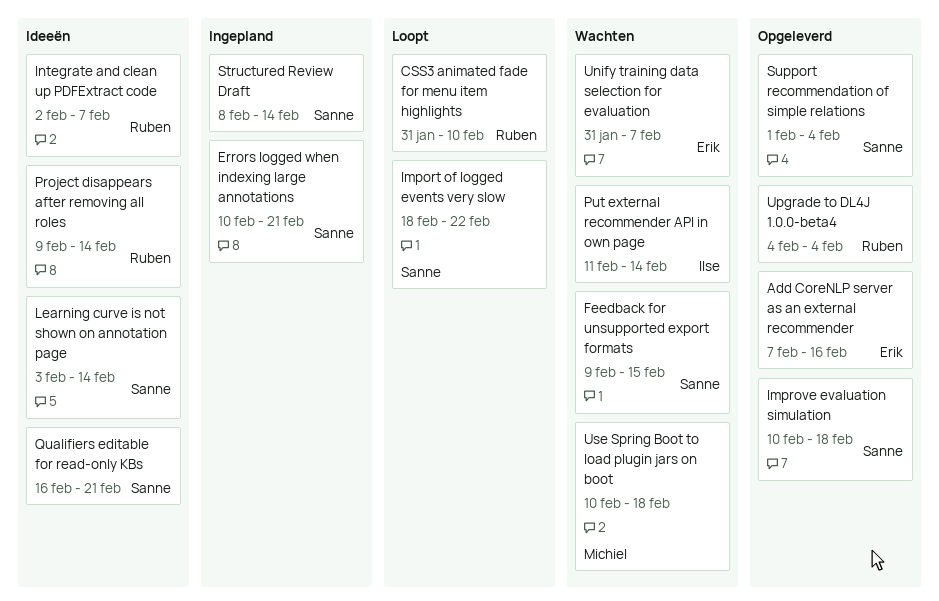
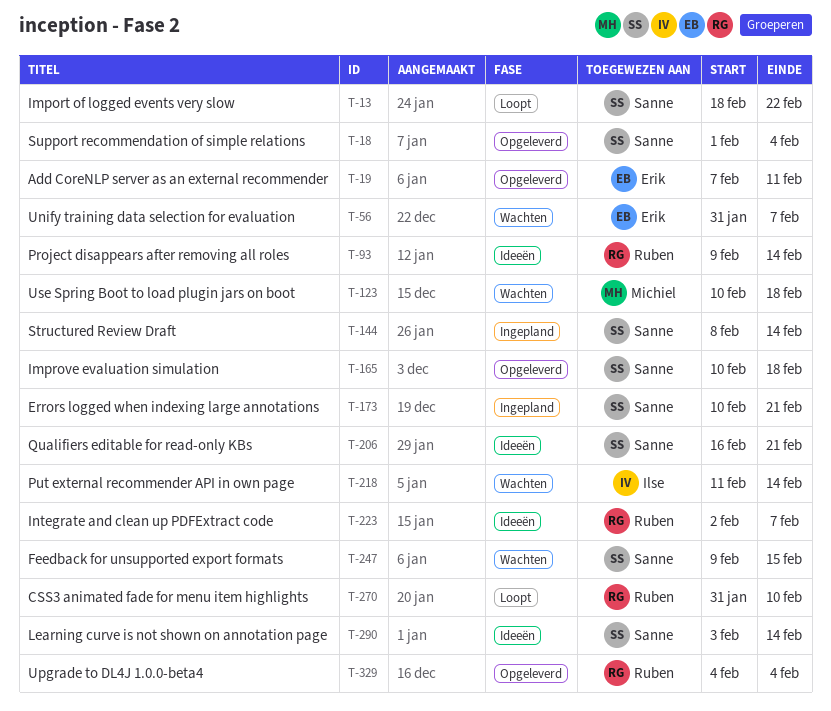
Add CoreNLP server as an external recommender, due: Feb 16 -> Feb 11

